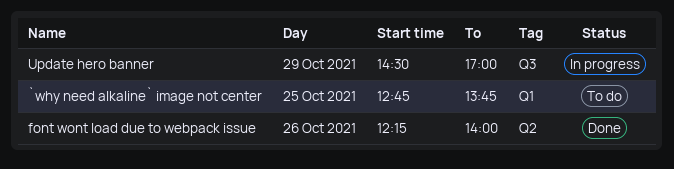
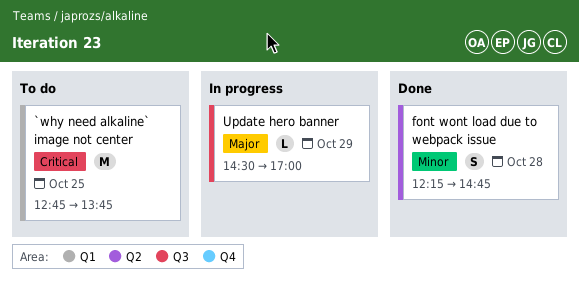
font wont load due to webpack issue, day: Oct 26 -> Oct 28
font wont load due to webpack issue, ends: 14:00 -> 14:45

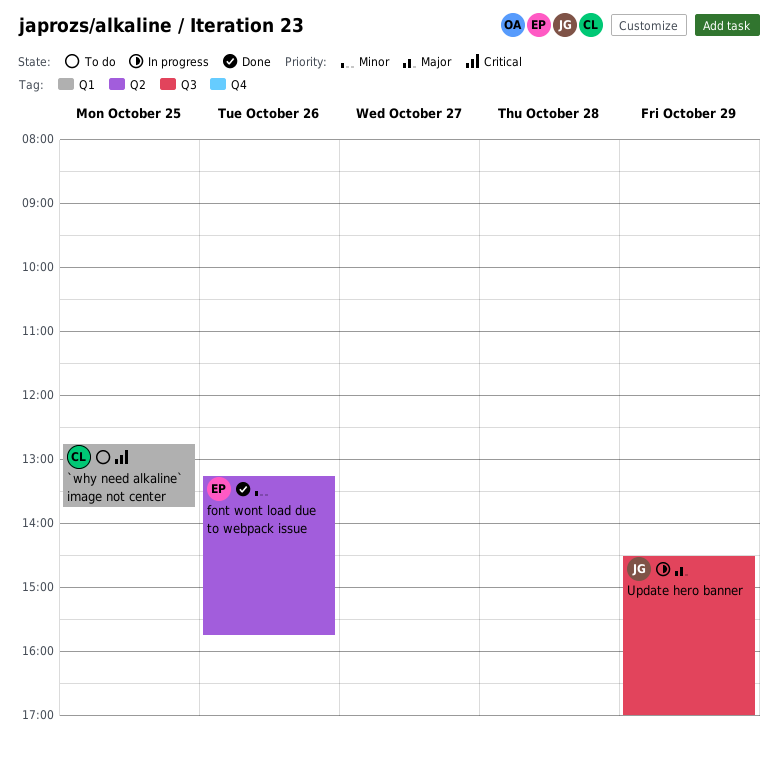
font wont load due to webpack issue, day: Oct 28 -> Oct 26
font wont load due to webpack issue, begins: 12:15 -> 13:15
font wont load due to webpack issue, ends: 14:45 -> 15:45

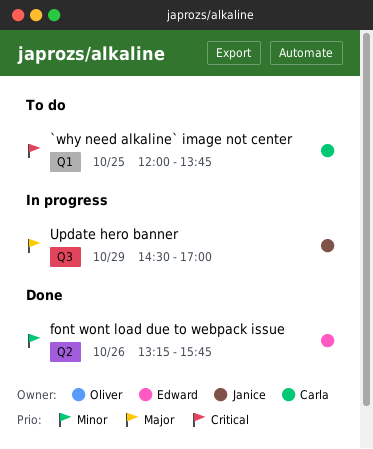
`why need alkaline` image not center, begins: 12:45 -> 12:00

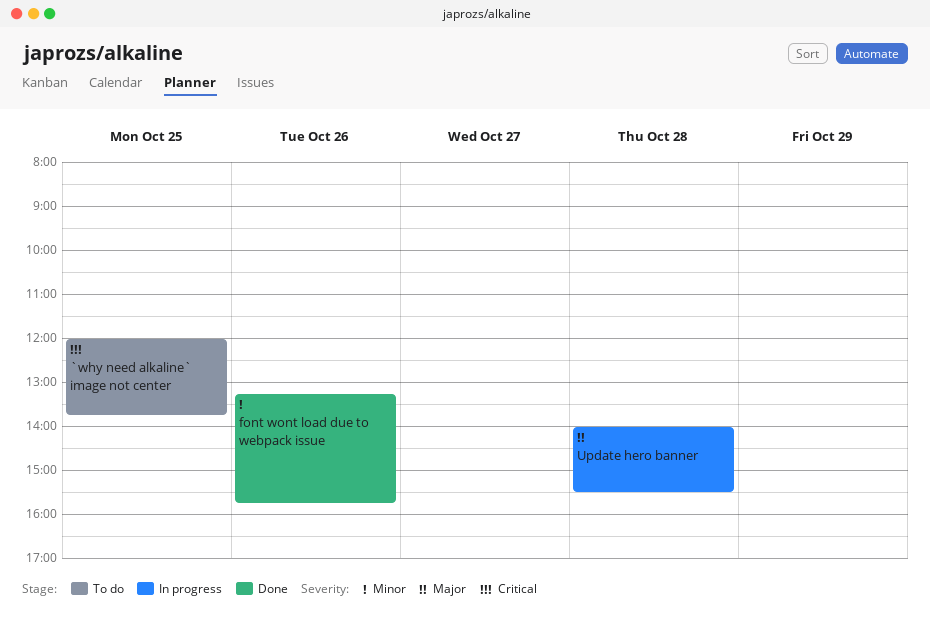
Update hero banner, day: Oct 29 -> Oct 28
Update hero banner, begins: 14:30 -> 14:00
Update hero banner, ends: 17:00 -> 15:30

